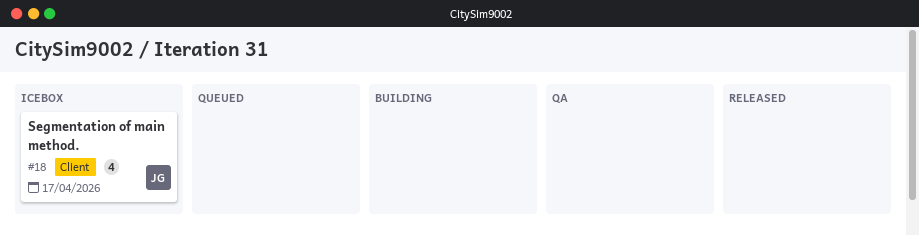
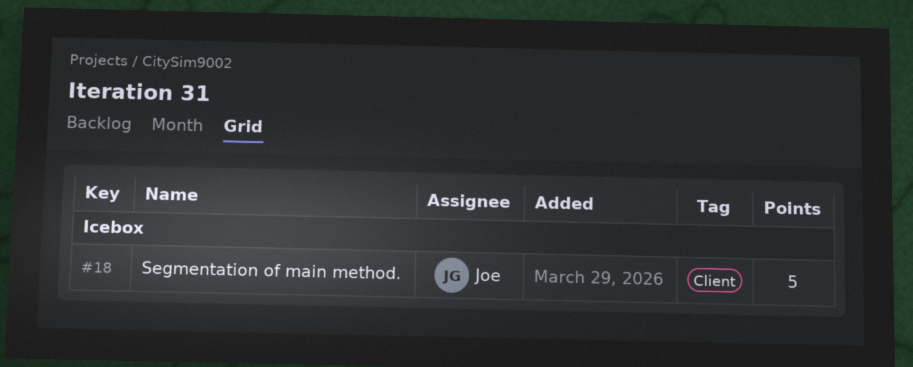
#18, estimate: 4 -> 5

